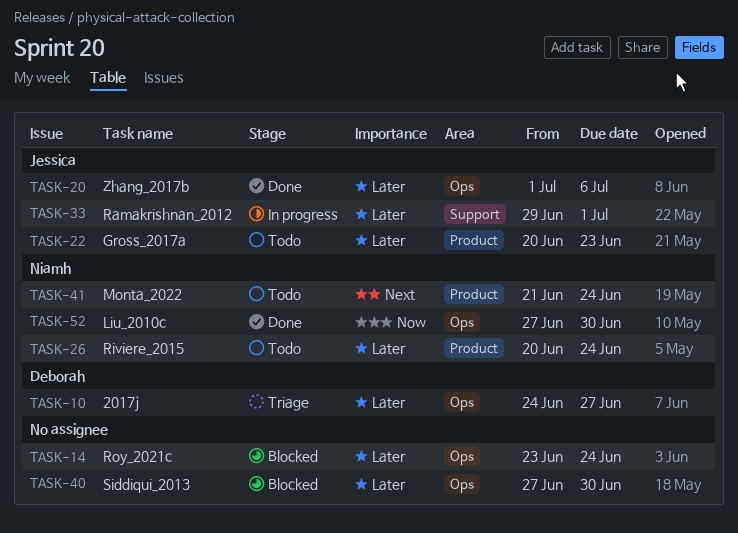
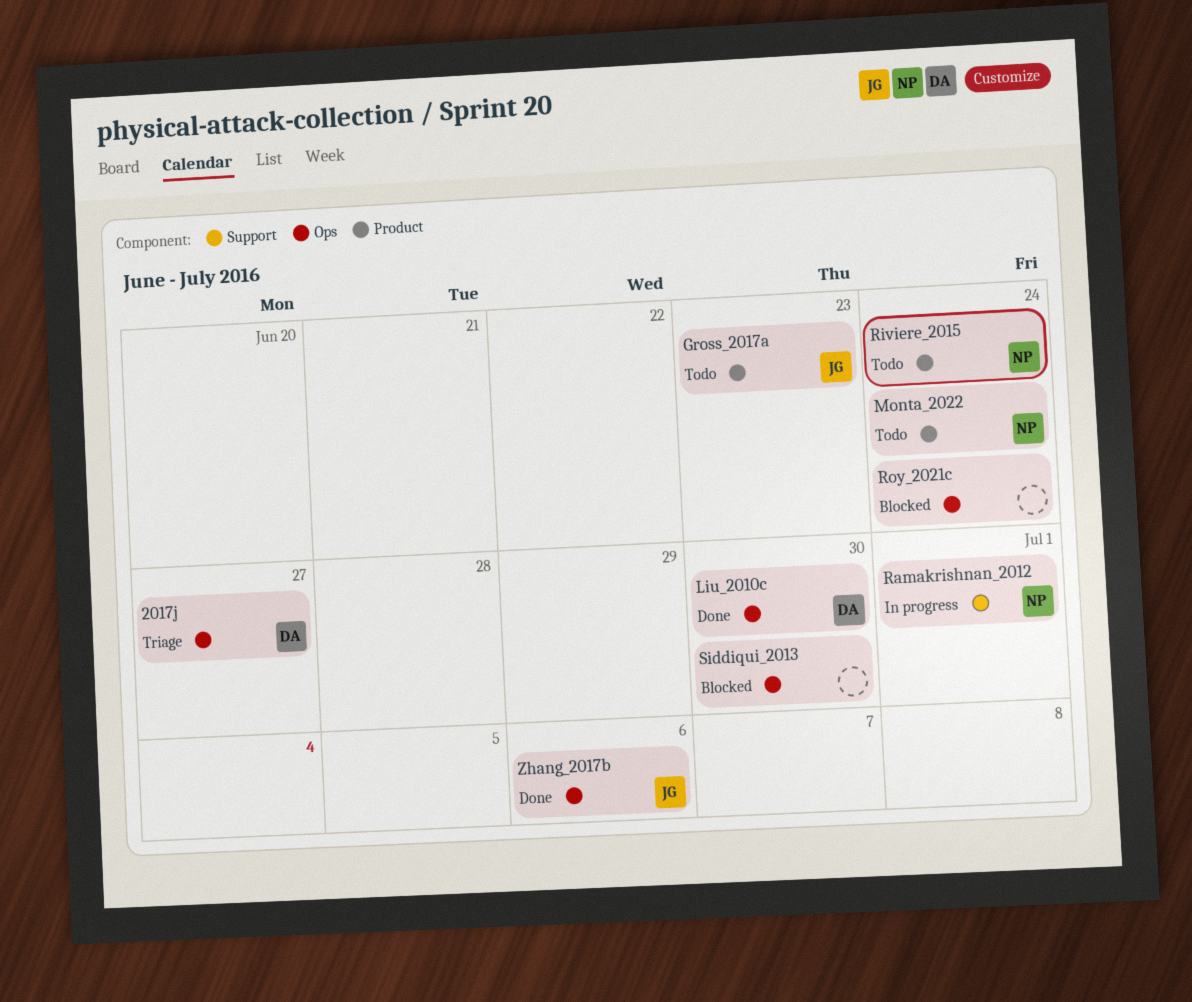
Liu_2010c, owner: Niamh -> Deborah
Ramakrishnan_2012, owner: Jessica -> Niamh

